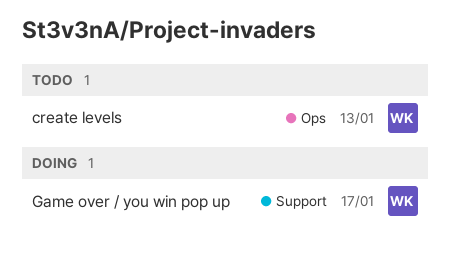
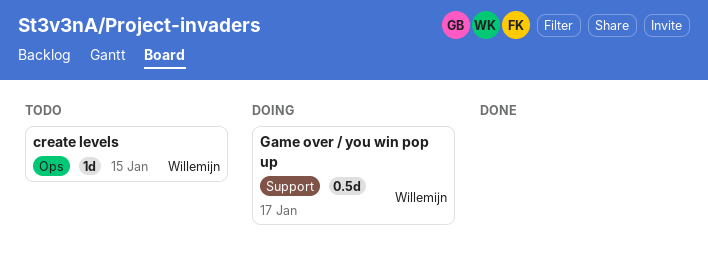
create levels, due: Jan 13 -> Jan 15

